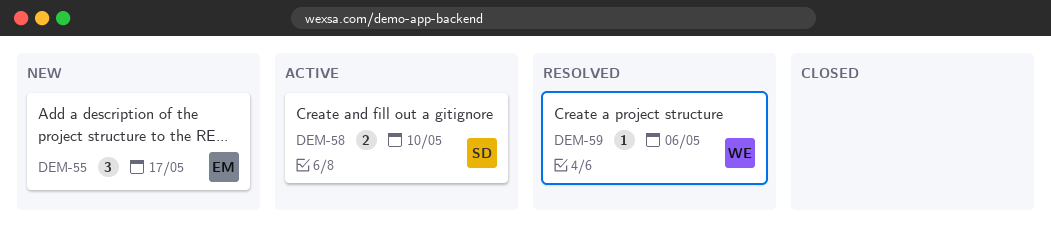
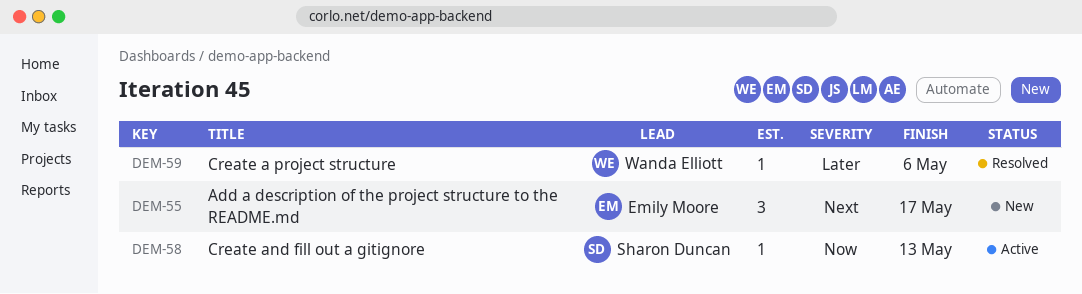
DEM-58, estimate: 2 -> 1
DEM-58, due: May 10 -> May 13

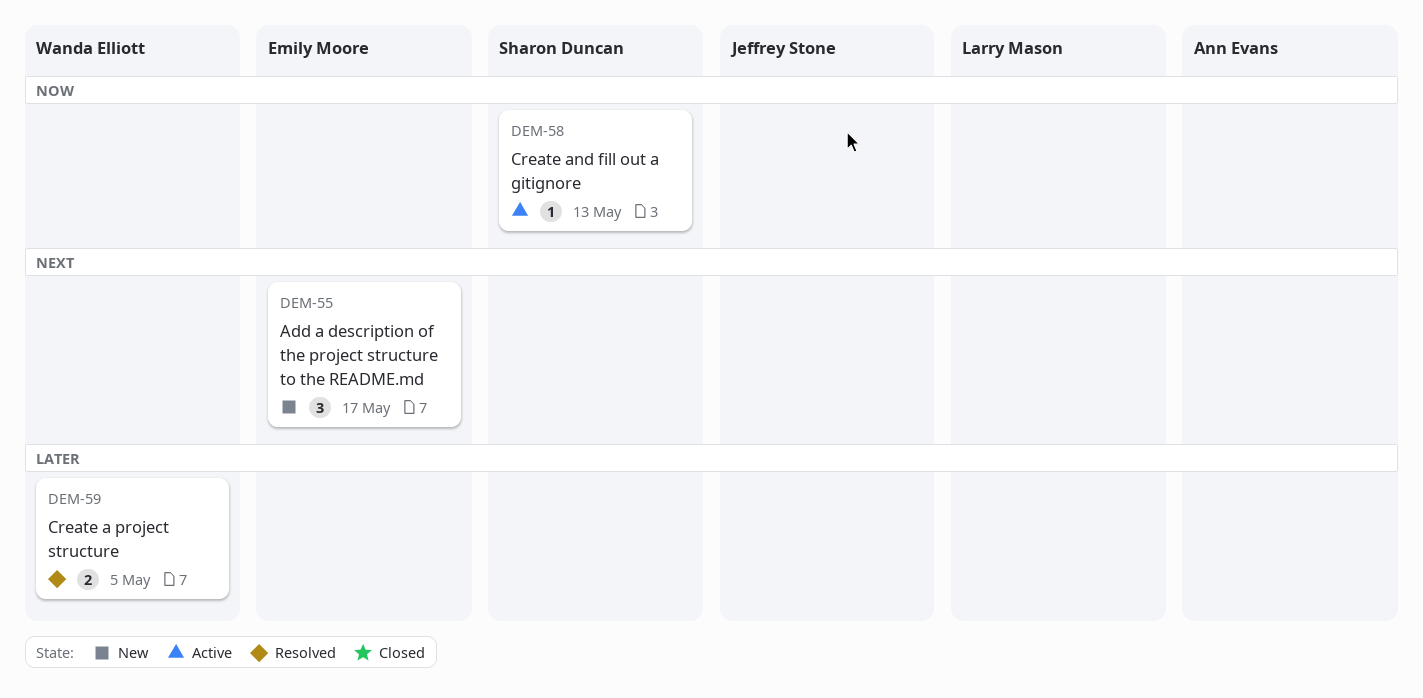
DEM-59, estimate: 1 -> 2
DEM-59, due: May 6 -> May 5

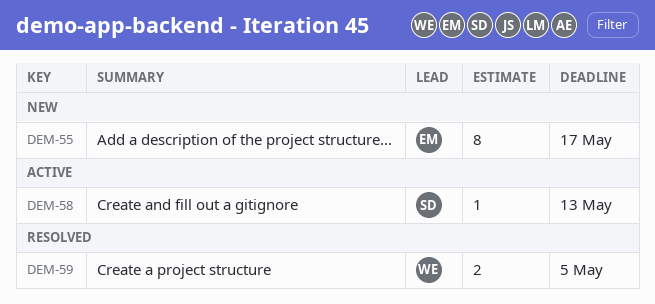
DEM-55, estimate: 3 -> 8

